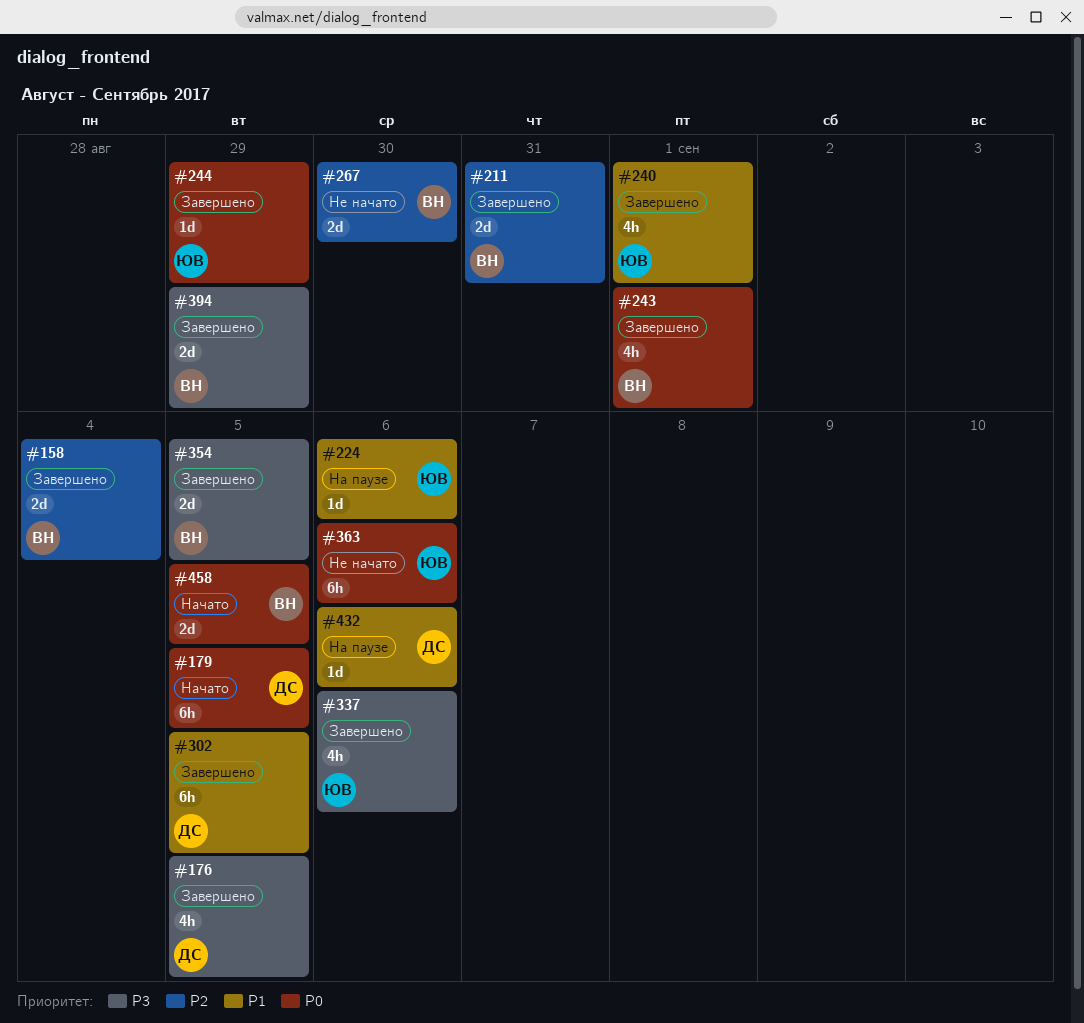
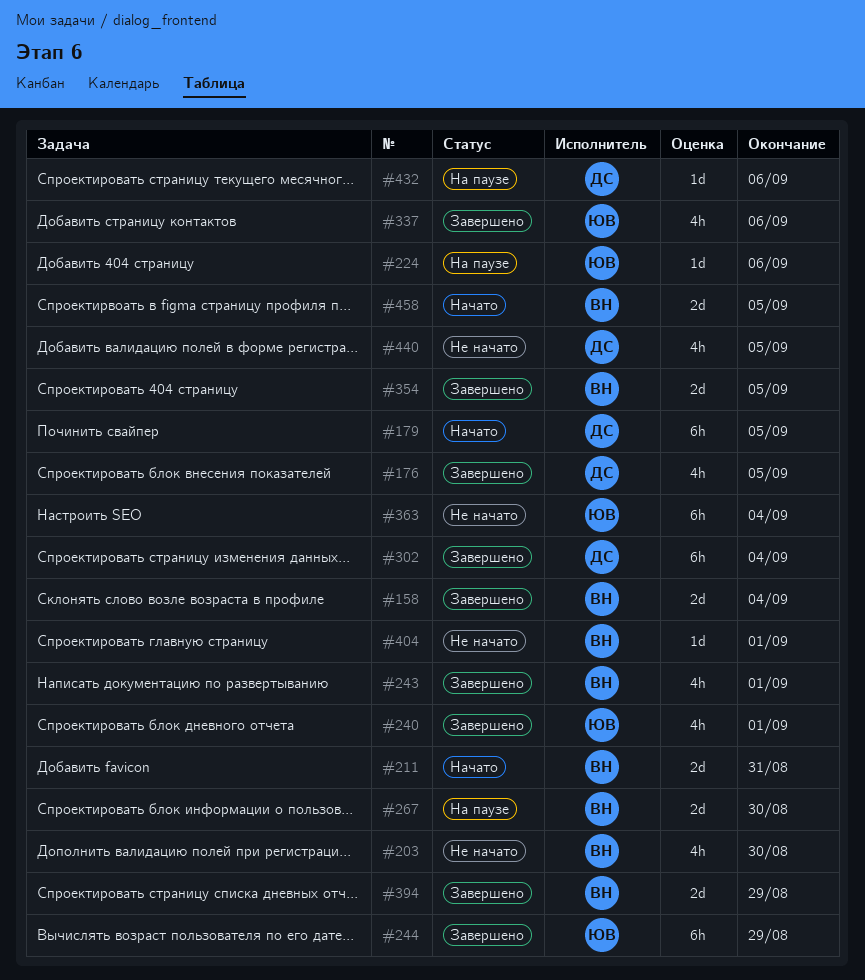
#203: none -> present
#211, status: Завершено -> Начато
#244, estimate: 1d -> 6h
#267, status: Не начато -> На паузе
#302, due: Sep 5 -> Sep 4
#363, due: Sep 6 -> Sep 4
#404: none -> present
#440: none -> present

